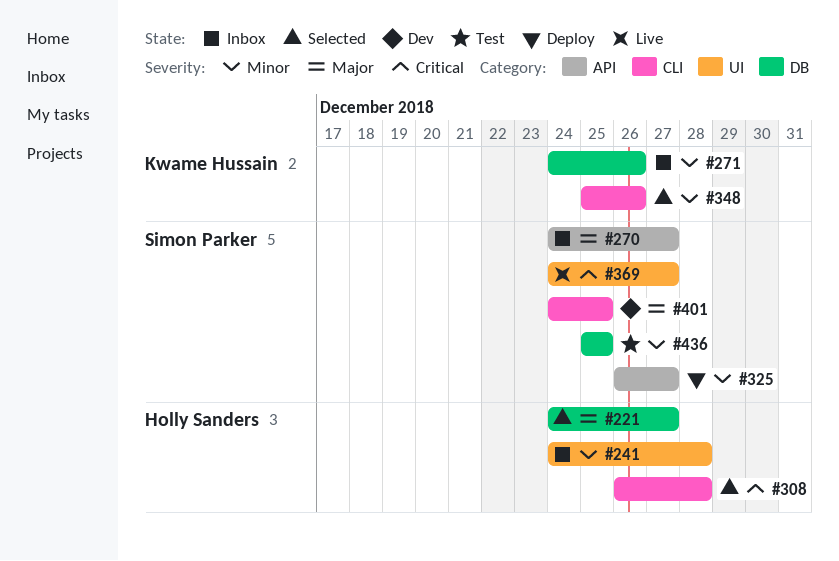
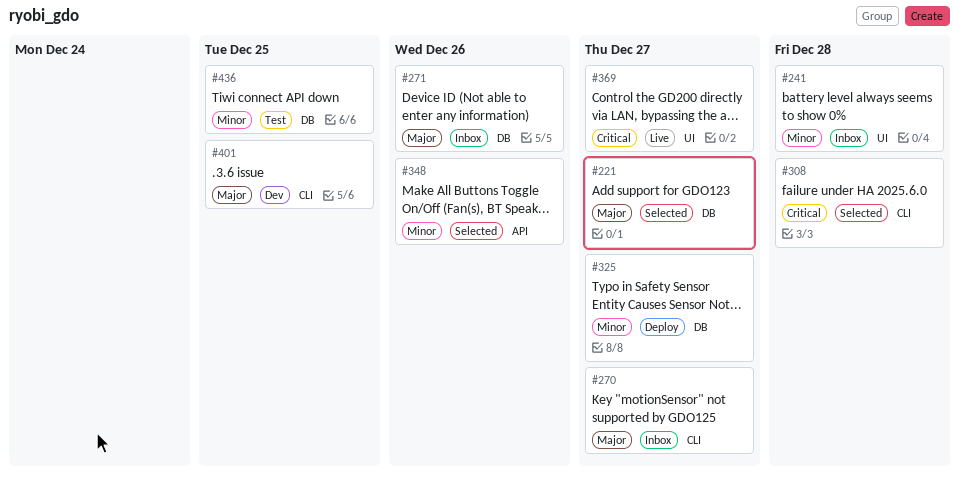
#270, label: API -> CLI
#271, priority: Minor -> Major
#325, label: API -> DB
#348, label: CLI -> API

